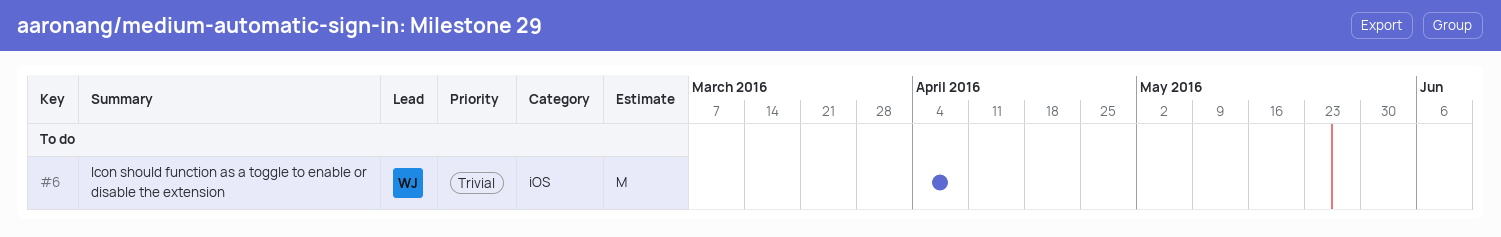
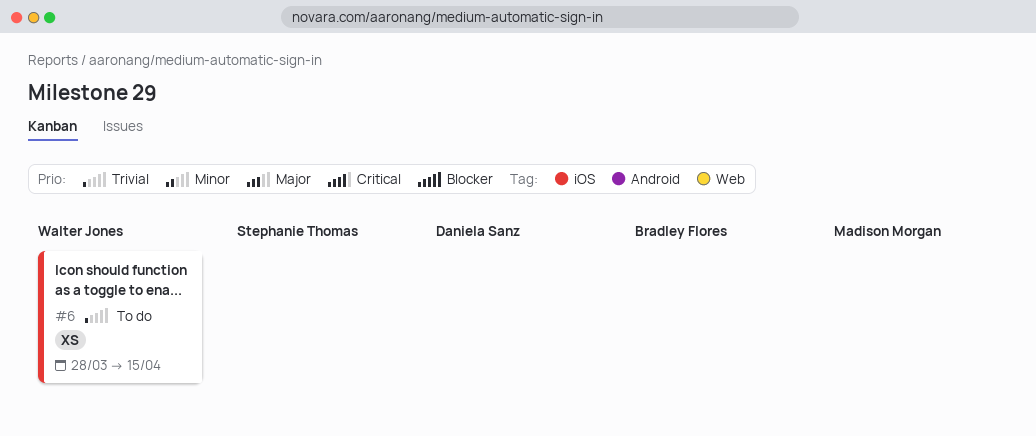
#6, estimate: M -> XS
#6, start: Apr 4 -> Mar 28
#6, due: Apr 8 -> Apr 15

